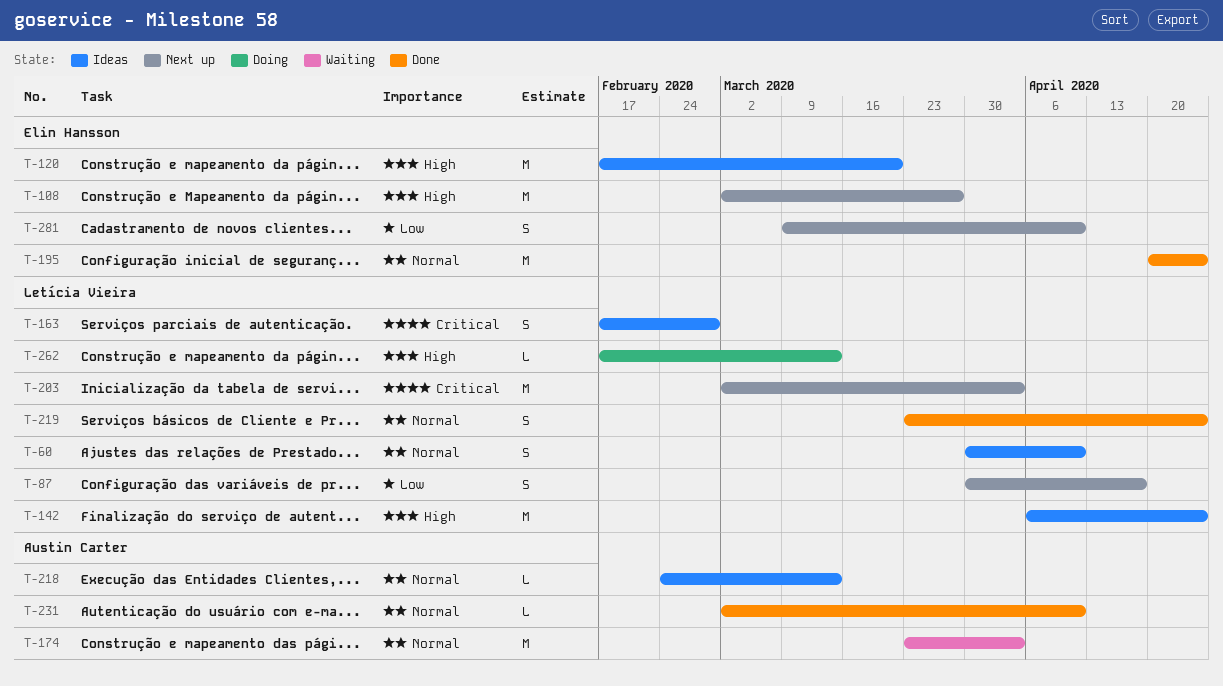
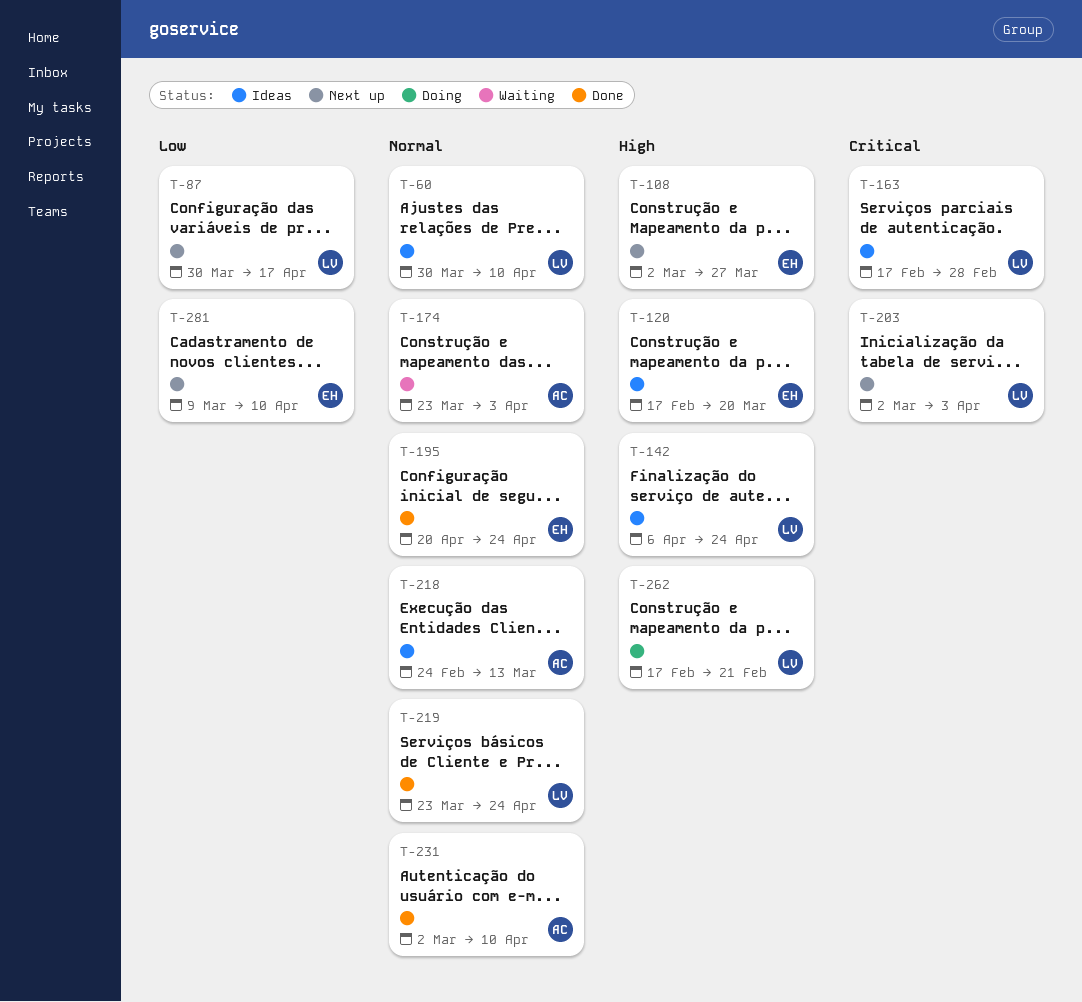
T-262, due: Mar 13 -> Feb 21

